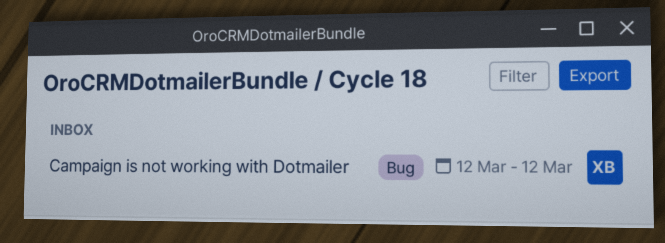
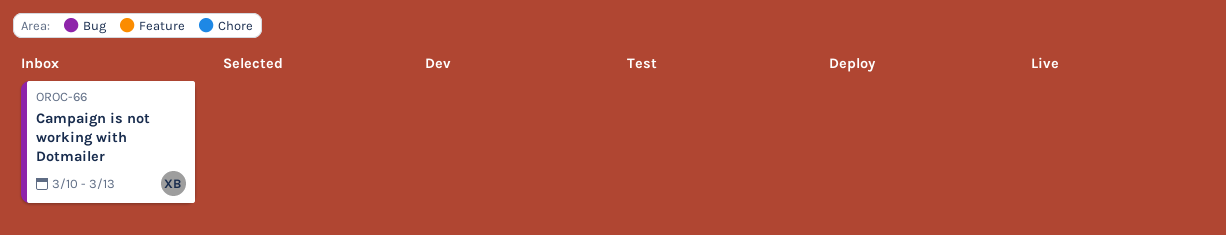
Campaign is not working with Dotmailer, start: Mar 12 -> Mar 10
Campaign is not working with Dotmailer, due: Mar 12 -> Mar 13

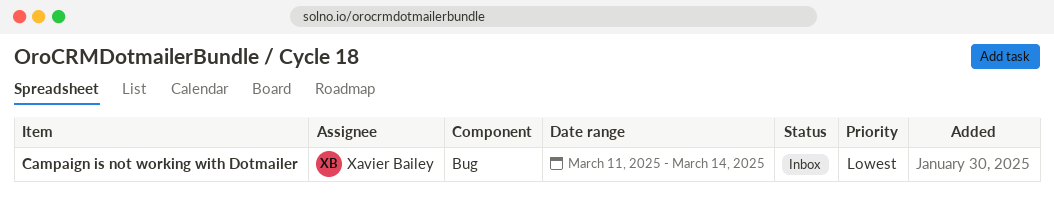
Campaign is not working with Dotmailer, start: Mar 10 -> Mar 11
Campaign is not working with Dotmailer, due: Mar 13 -> Mar 14

